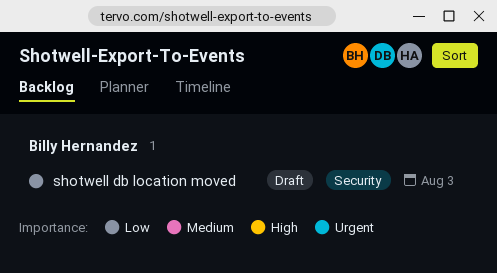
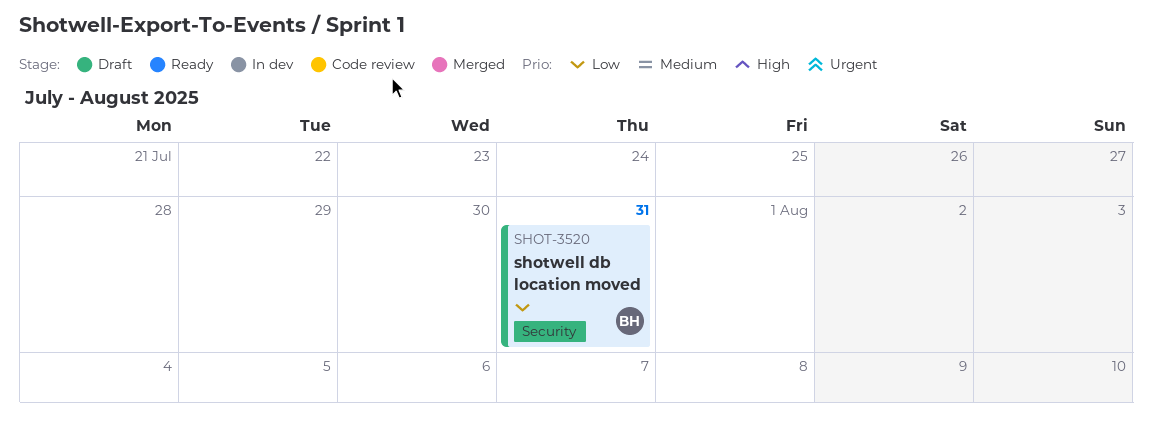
shotwell db location moved, due: Aug 3 -> Jul 31

